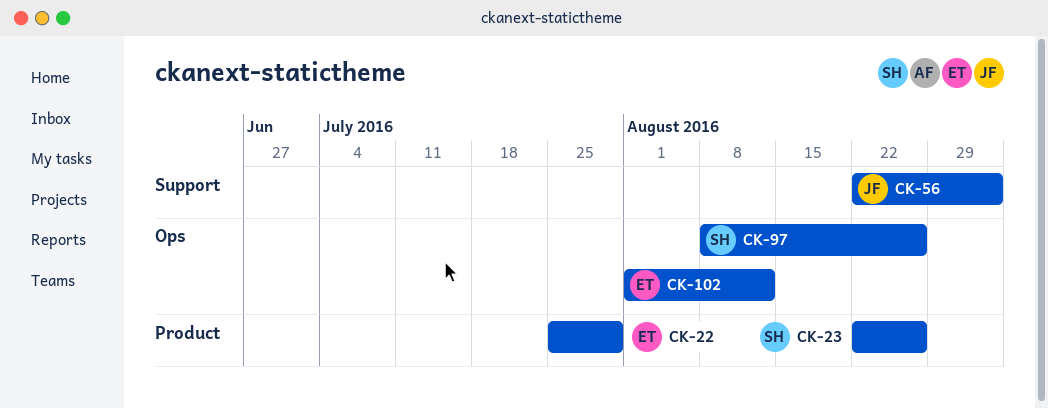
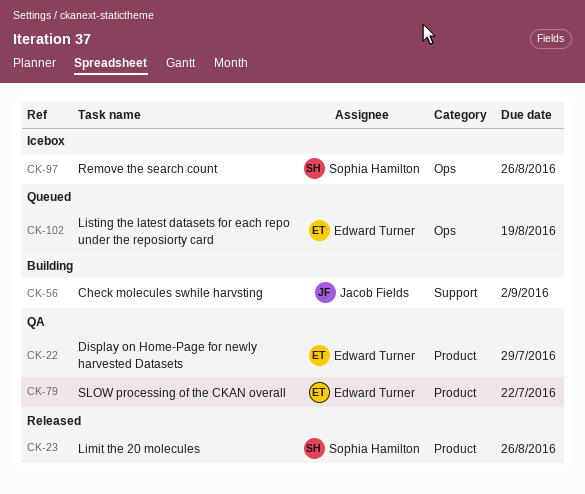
CK-79: none -> present
CK-102, due: Aug 12 -> Aug 19

